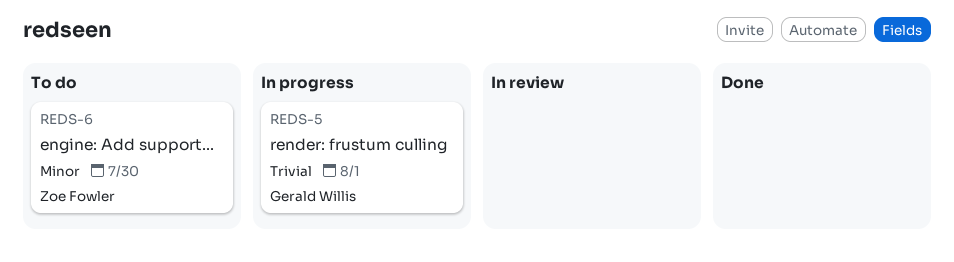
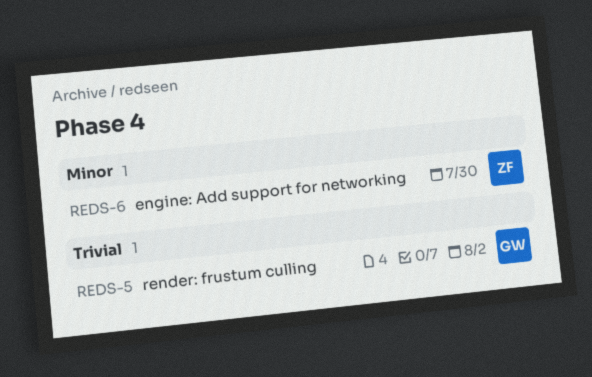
REDS-5, due: Aug 1 -> Aug 2

